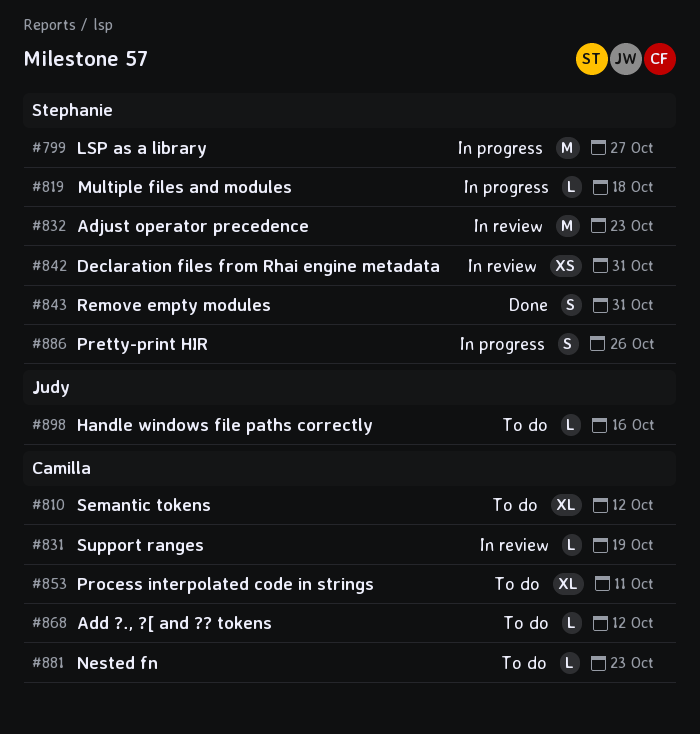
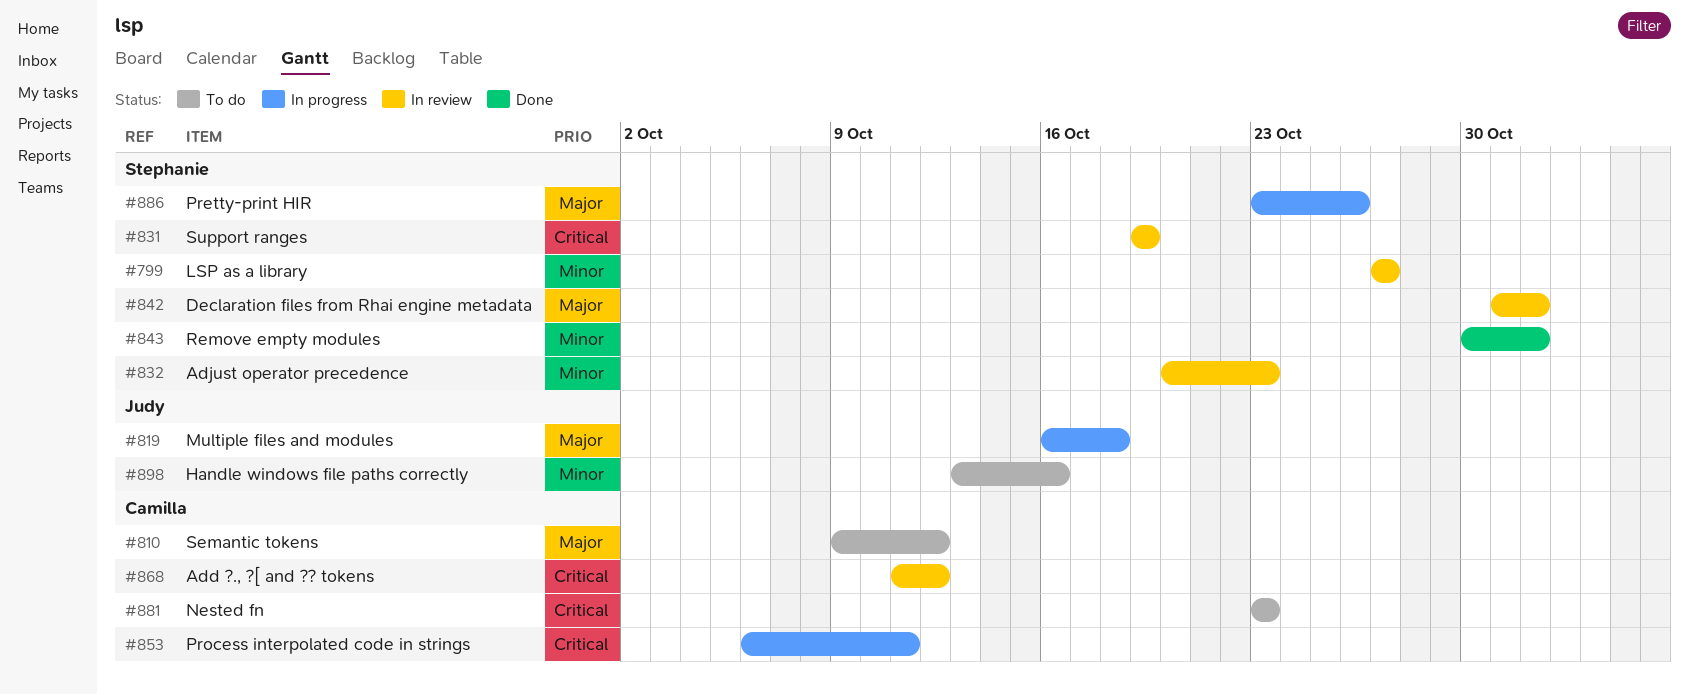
#799, status: In progress -> In review
#819, owner: Stephanie -> Judy
#831, owner: Camilla -> Stephanie
#842, due: Oct 31 -> Nov 1
#843, due: Oct 31 -> Nov 1
#853, status: To do -> In progress
#868, status: To do -> In review

